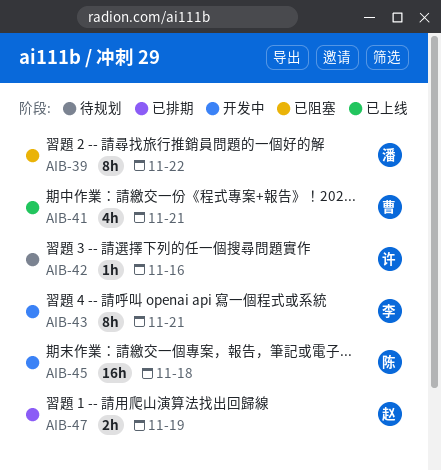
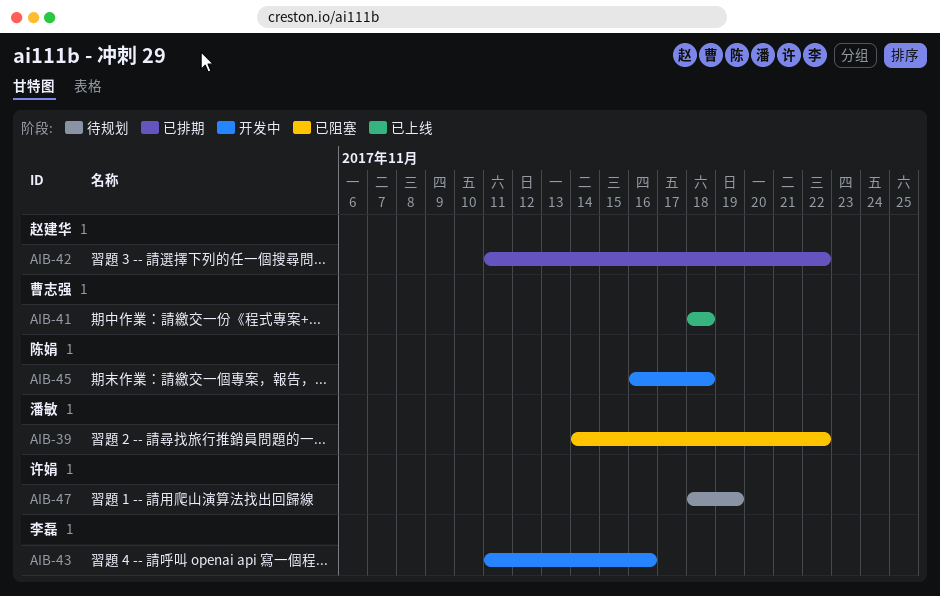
AIB-41, due: Nov 21 -> Nov 18
AIB-42, status: 待规划 -> 已排期
AIB-42, owner: 许娟 -> 赵建华
AIB-42, due: Nov 16 -> Nov 22
AIB-43, due: Nov 21 -> Nov 16
AIB-47, status: 已排期 -> 待规划
AIB-47, owner: 赵建华 -> 许娟

